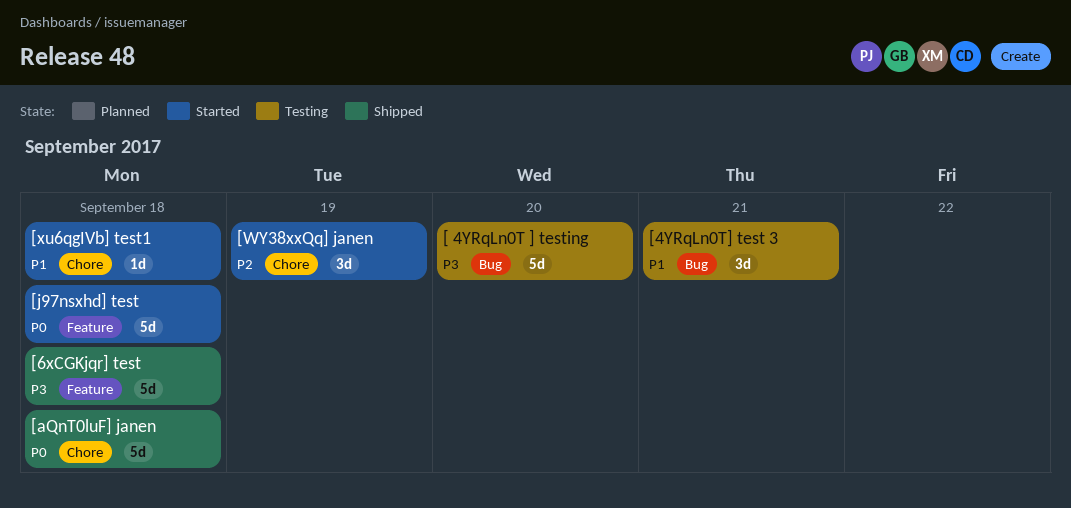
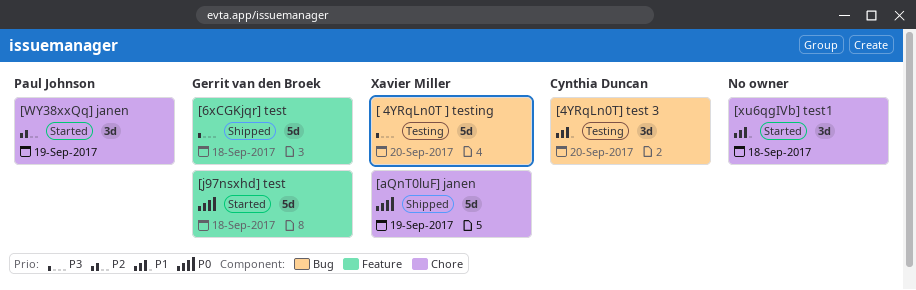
[4YRqLn0T] test 3, due: Sep 21 -> Sep 20
[aQnT0luF] janen, due: Sep 18 -> Sep 19
[xu6qgIVb] test1, estimate: 1d -> 3d

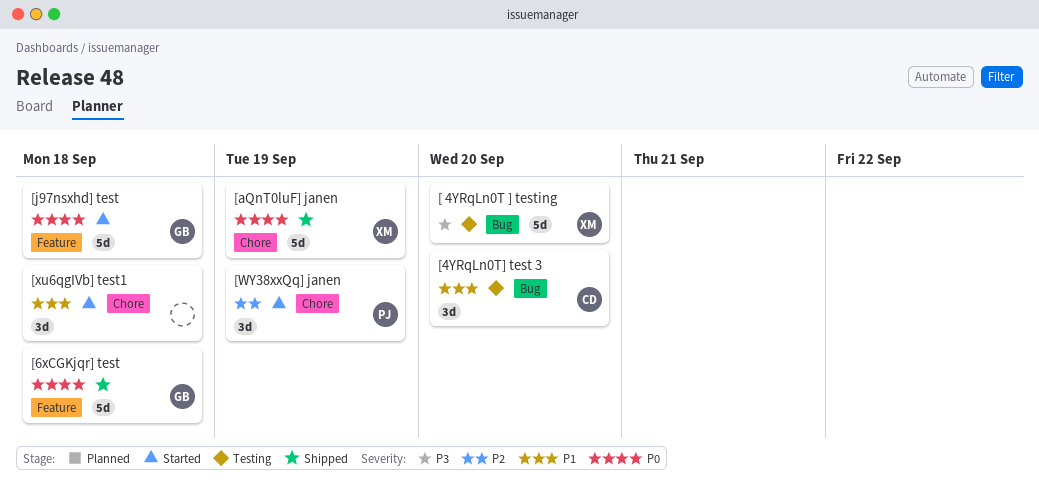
[6xCGKjqr] test, priority: P3 -> P0

